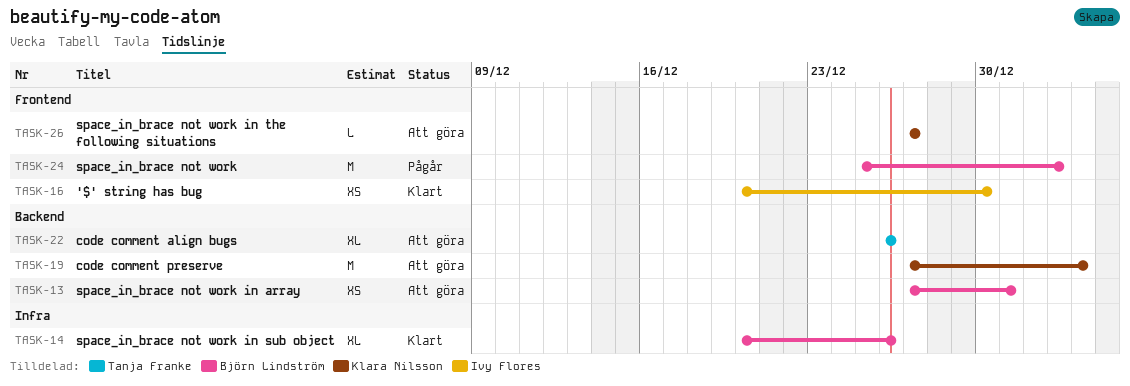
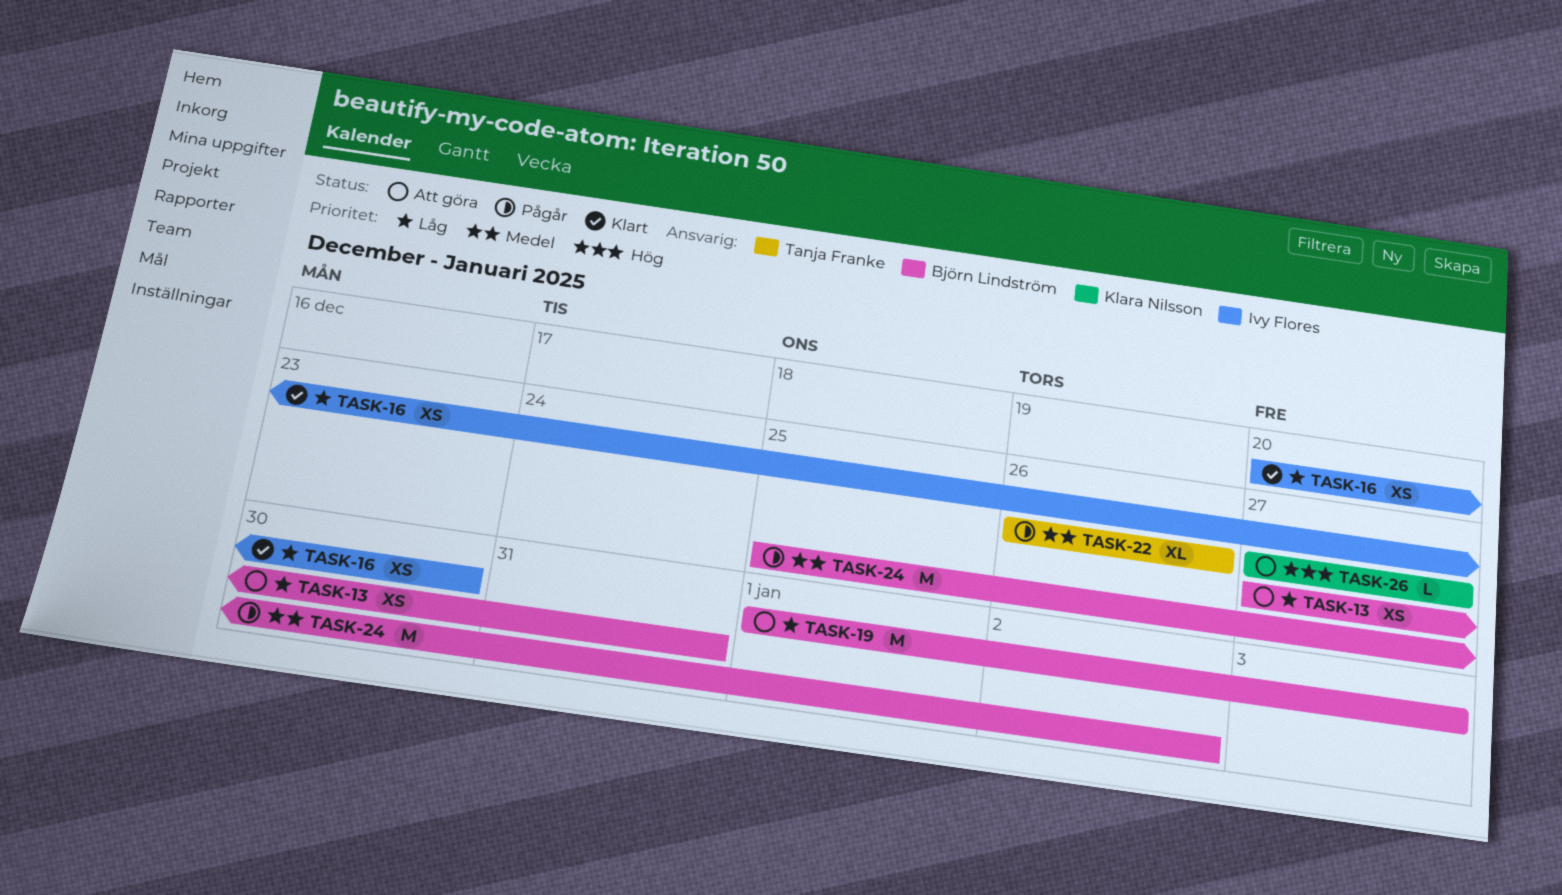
TASK-14: present -> none
TASK-19, owner: Klara Nilsson -> Björn Lindström
TASK-19, start: Dec 27 -> Jan 1
TASK-22, status: Att göra -> Pågår

